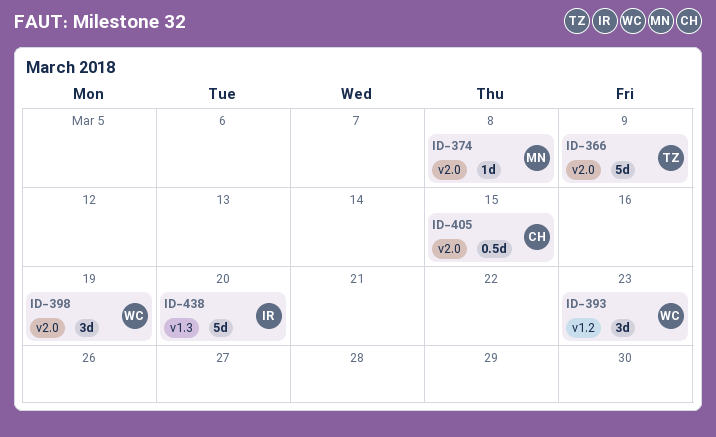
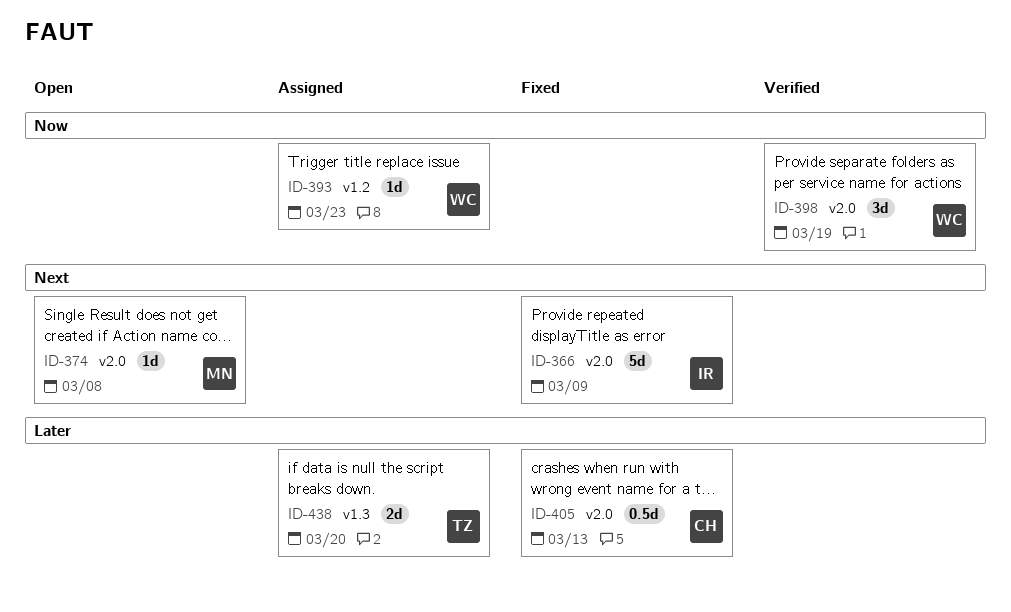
ID-366, owner: TZ -> IR
ID-393, estimate: 3d -> 1d
ID-405, due: Mar 15 -> Mar 13
ID-438, owner: IR -> TZ
ID-438, estimate: 5d -> 2d

